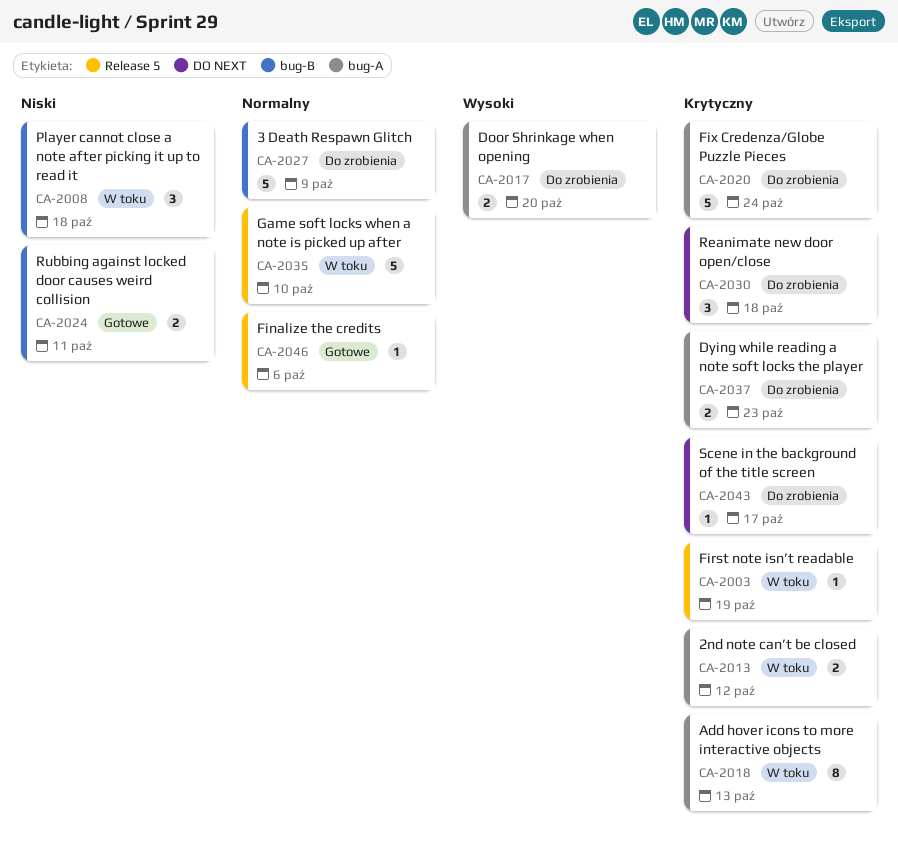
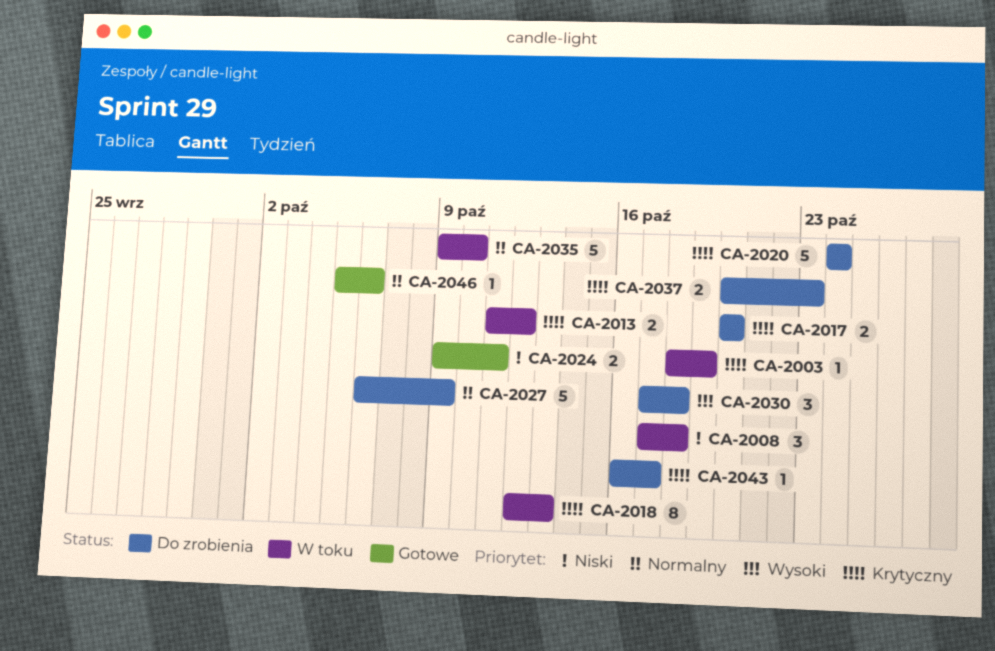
CA-2017, priority: Wysoki -> Krytyczny
CA-2030, priority: Krytyczny -> Wysoki

